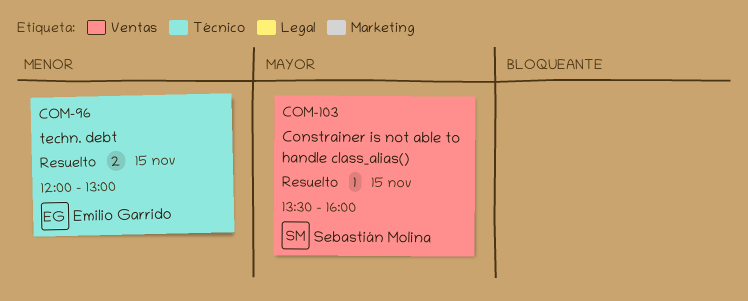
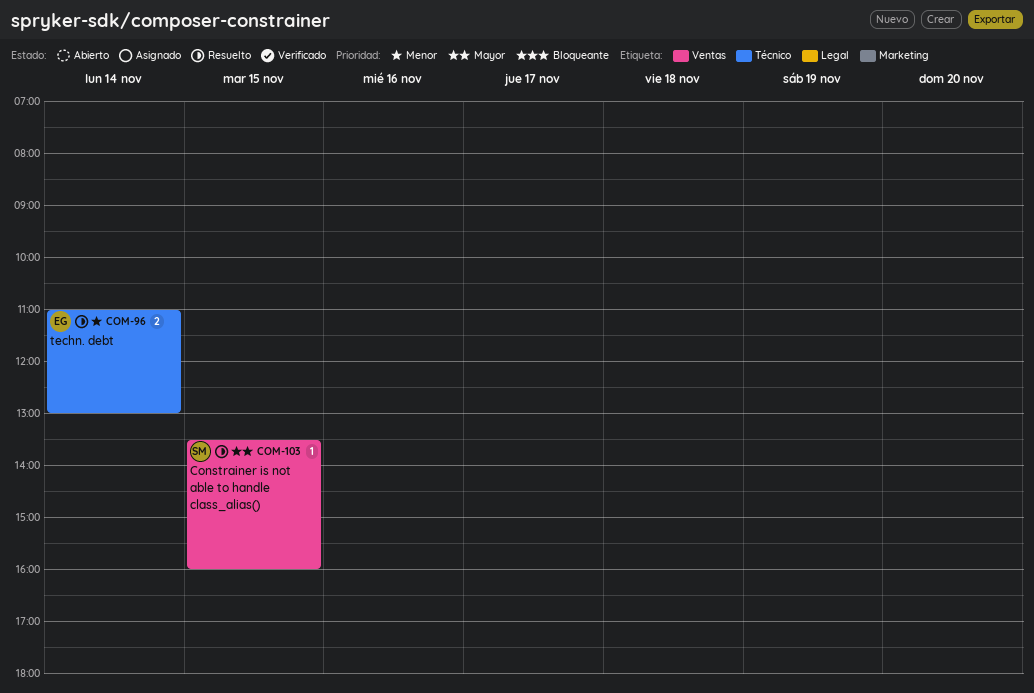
COM-96, day: Nov 15 -> Nov 14
COM-96, begins: 12:00 -> 11:00

